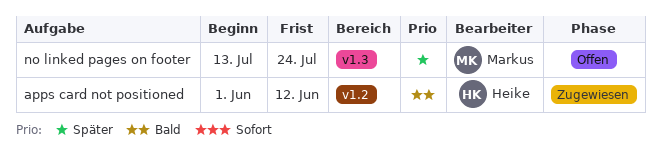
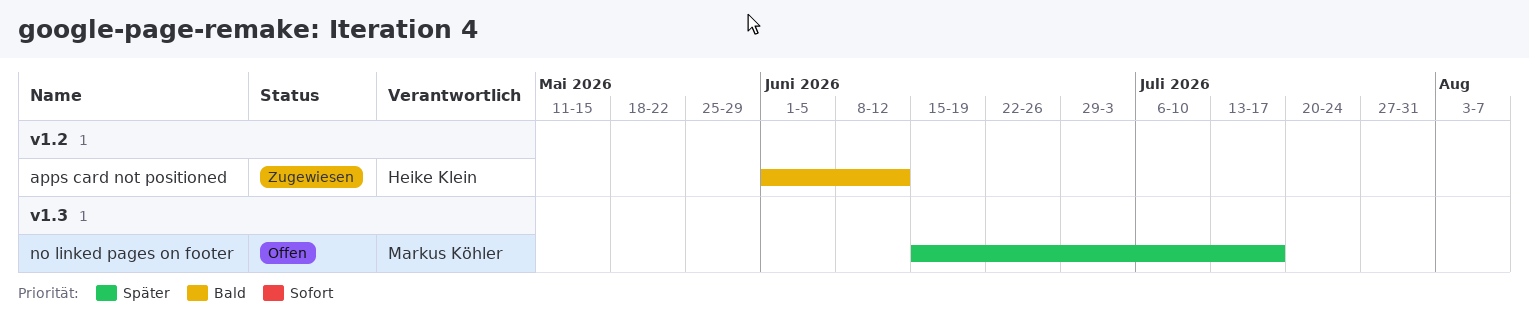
no linked pages on footer, start: Jul 13 -> Jun 15
no linked pages on footer, due: Jul 24 -> Jul 17

